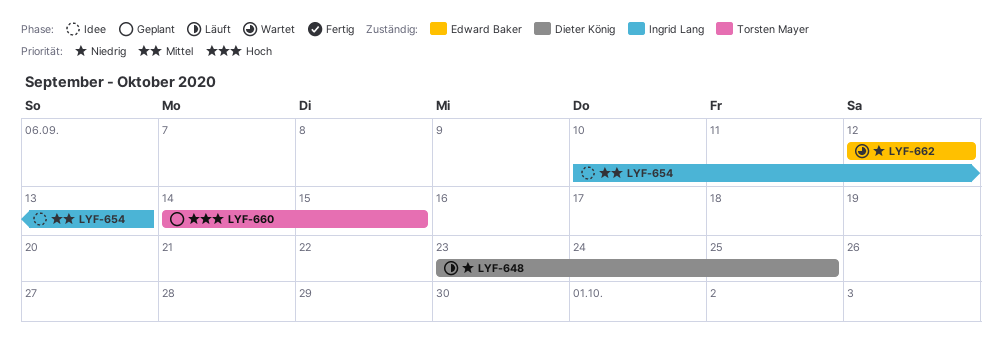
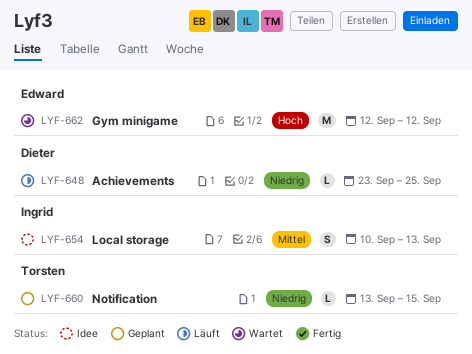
LYF-660, priority: Hoch -> Niedrig
LYF-660, start: Sep 14 -> Sep 13
LYF-662, priority: Niedrig -> Hoch

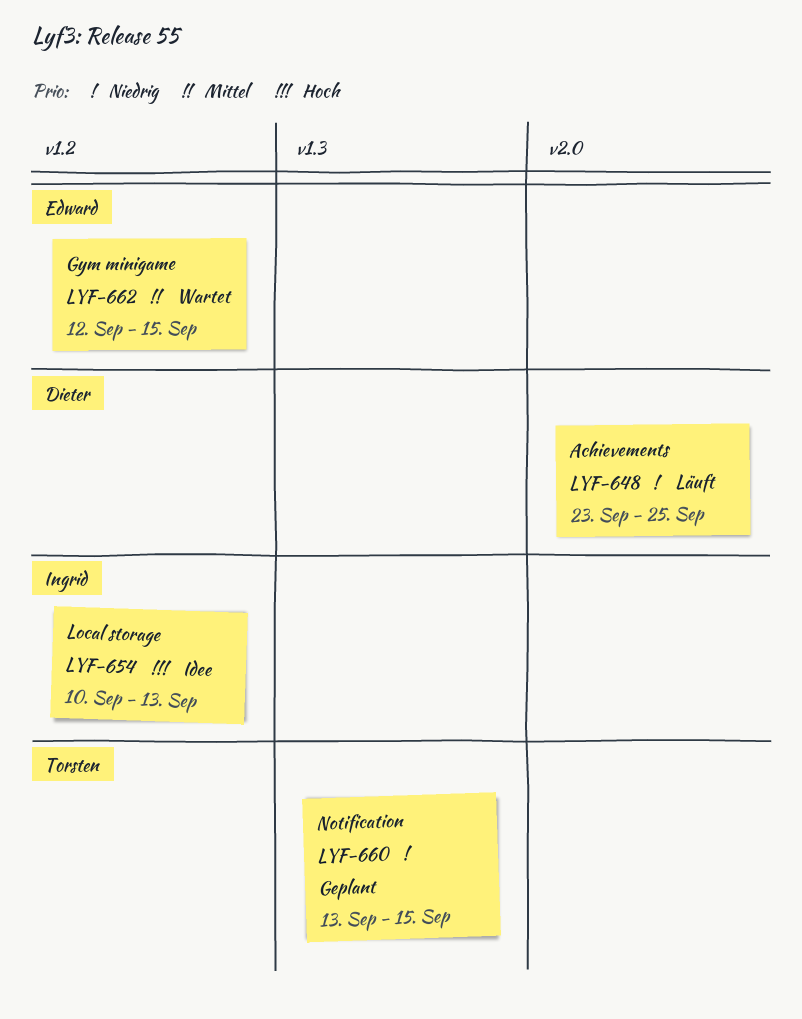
LYF-654, priority: Mittel -> Hoch
LYF-662, priority: Hoch -> Mittel
LYF-662, due: Sep 12 -> Sep 15

